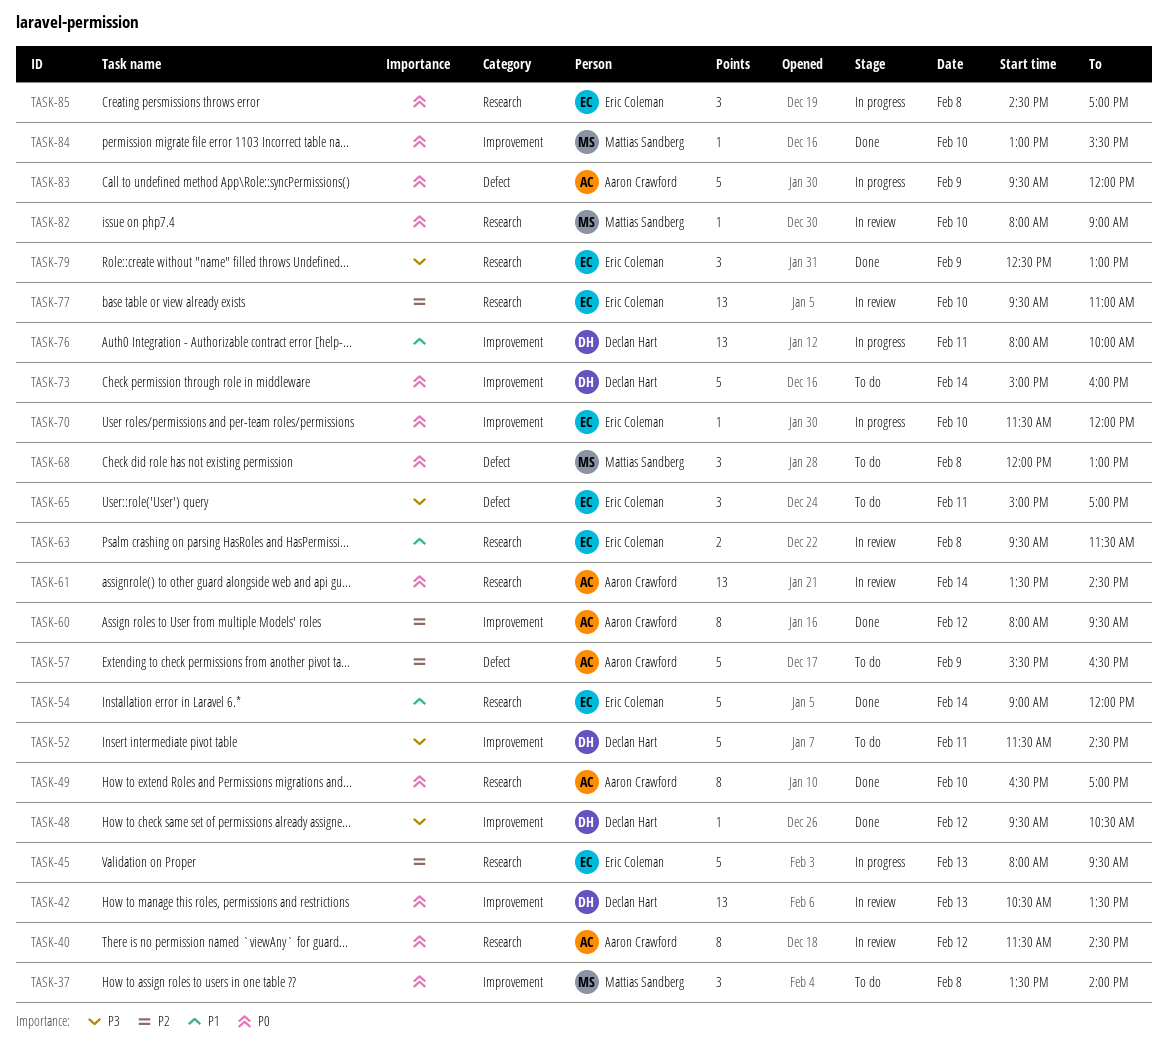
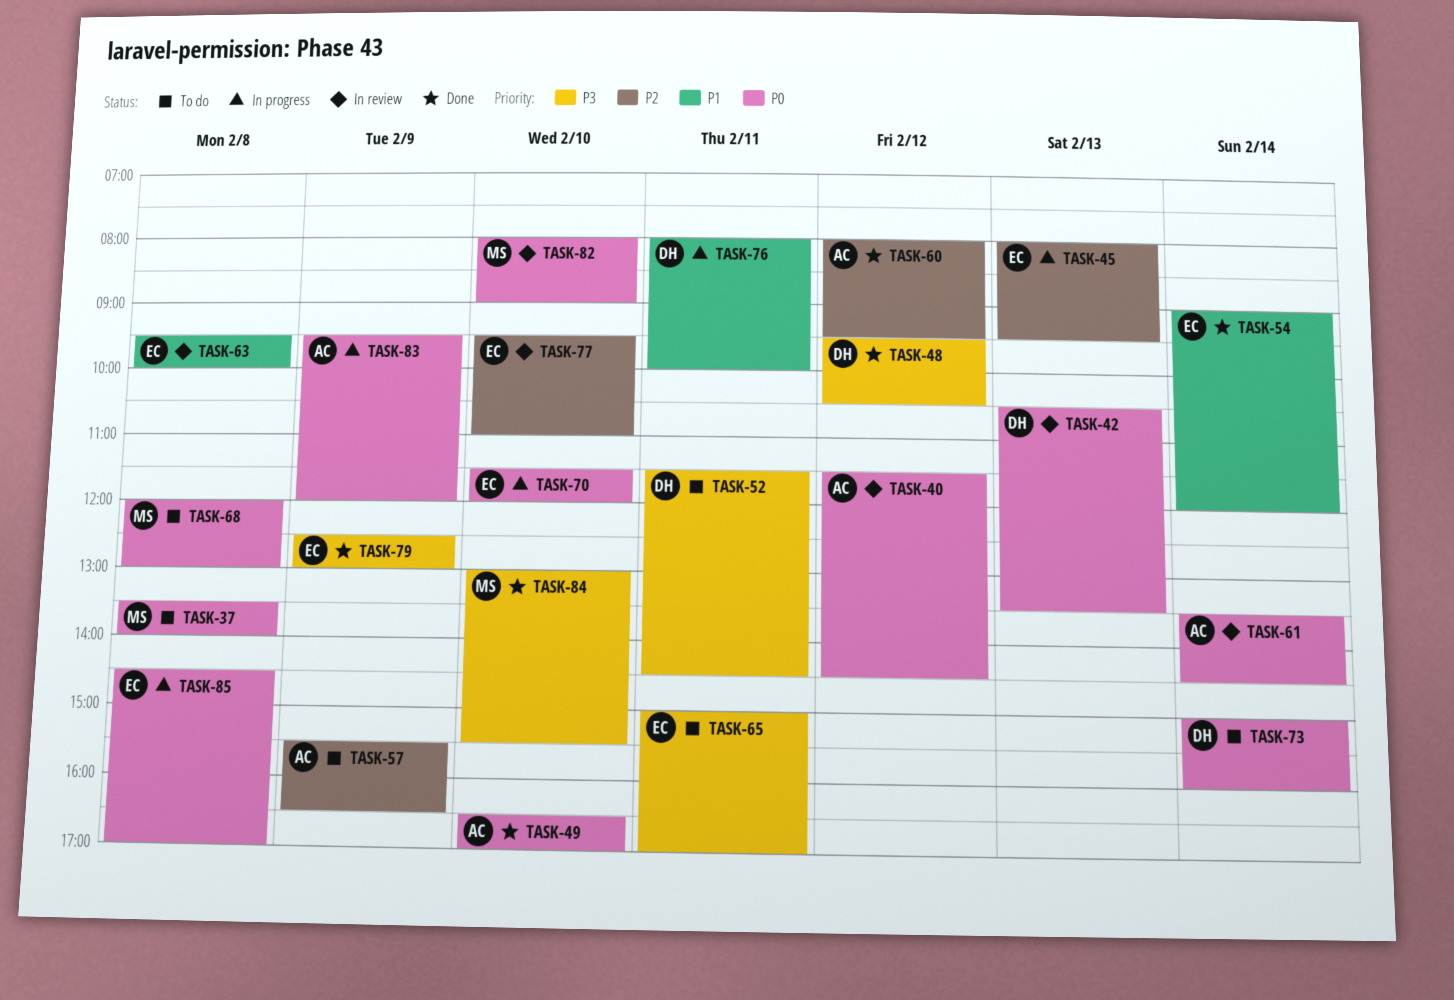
TASK-63, ends: 11:30 -> 10:00
TASK-84, priority: P0 -> P3

